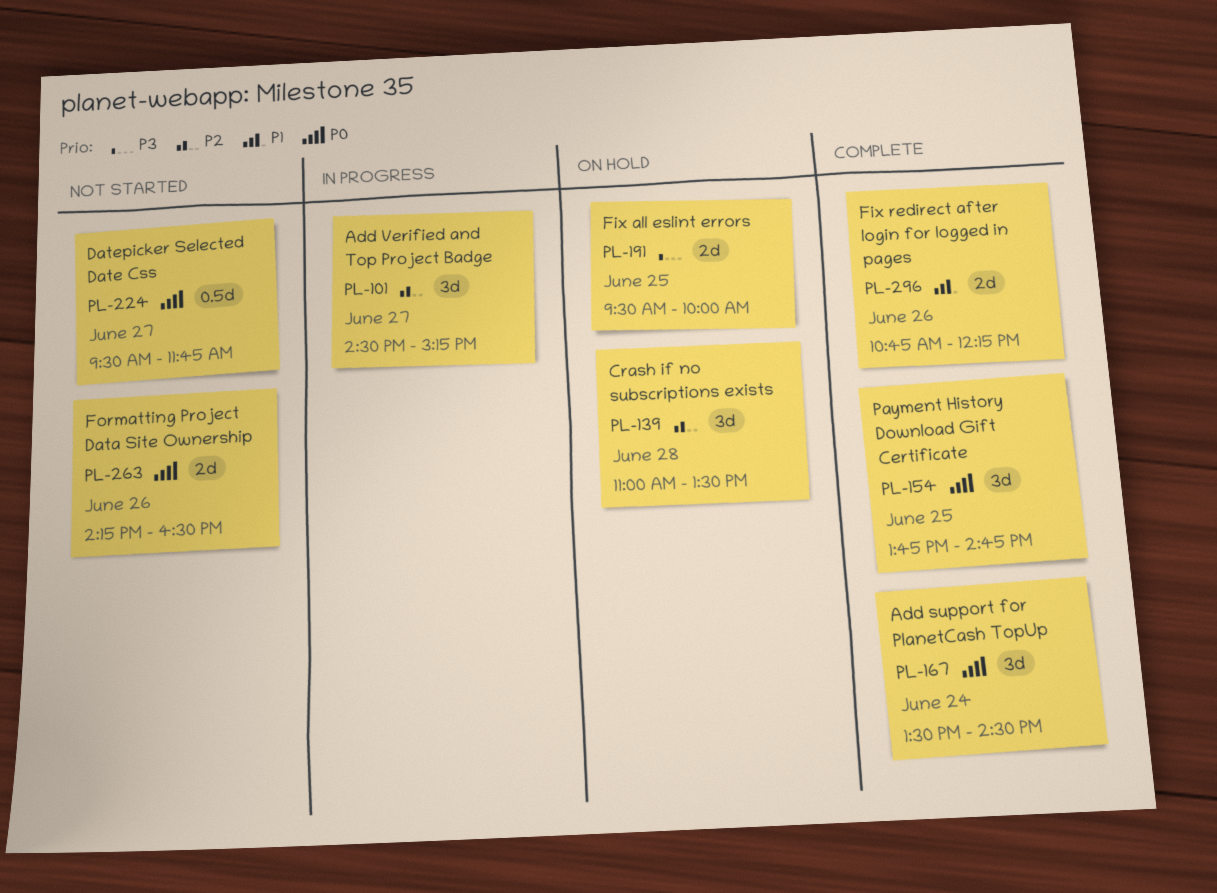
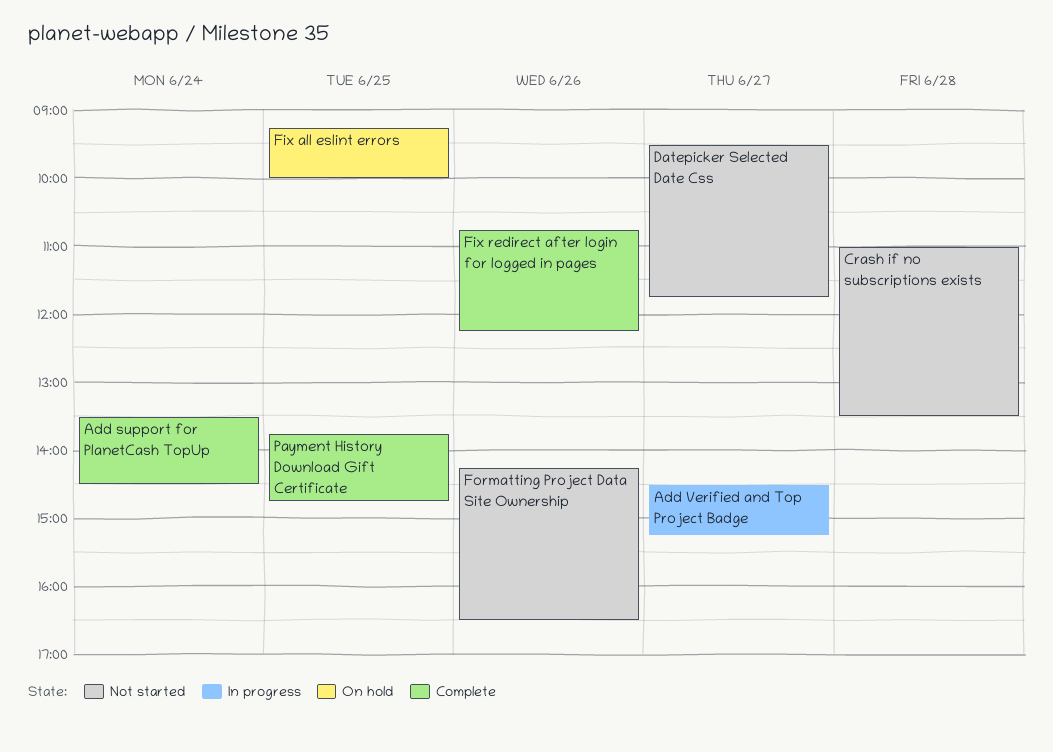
Crash if no subscriptions exists, status: On hold -> Not started
Fix all eslint errors, begins: 09:30 -> 09:15

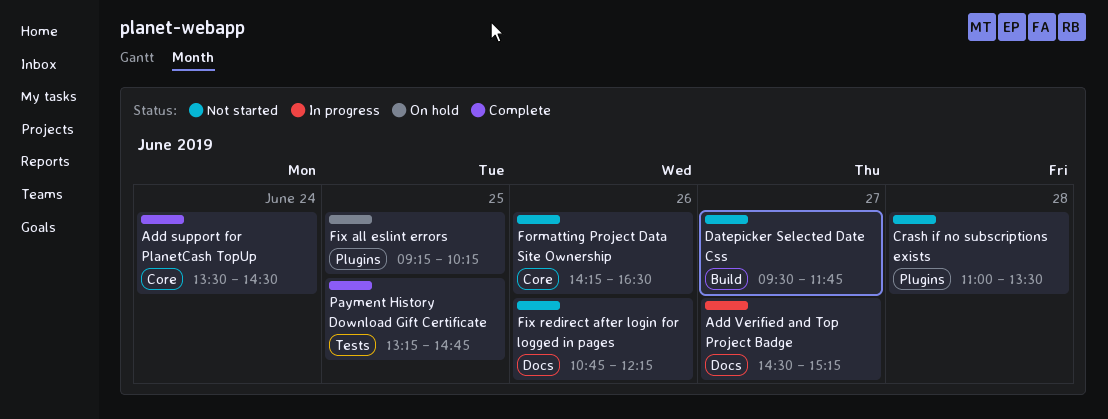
Fix all eslint errors, ends: 10:00 -> 10:15
Fix redirect after login for logged in pages, status: Complete -> Not started
Payment History Download Gift Certificate, begins: 13:45 -> 13:15

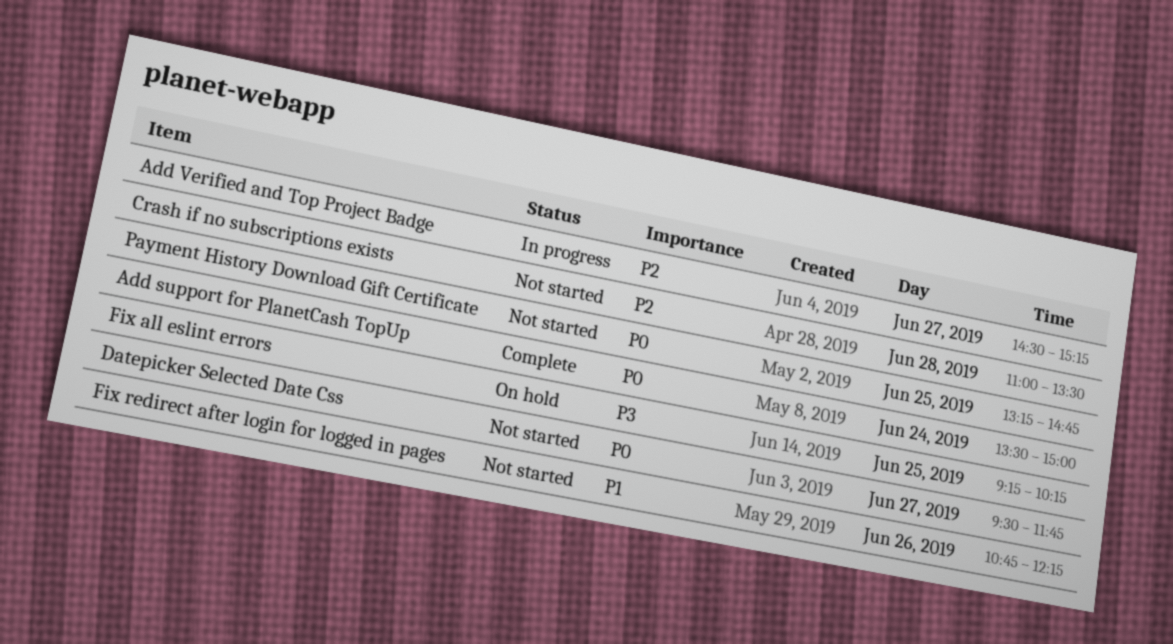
Add support for PlanetCash TopUp, ends: 14:30 -> 15:00
Formatting Project Data Site Ownership: present -> none
Payment History Download Gift Certificate, status: Complete -> Not started

